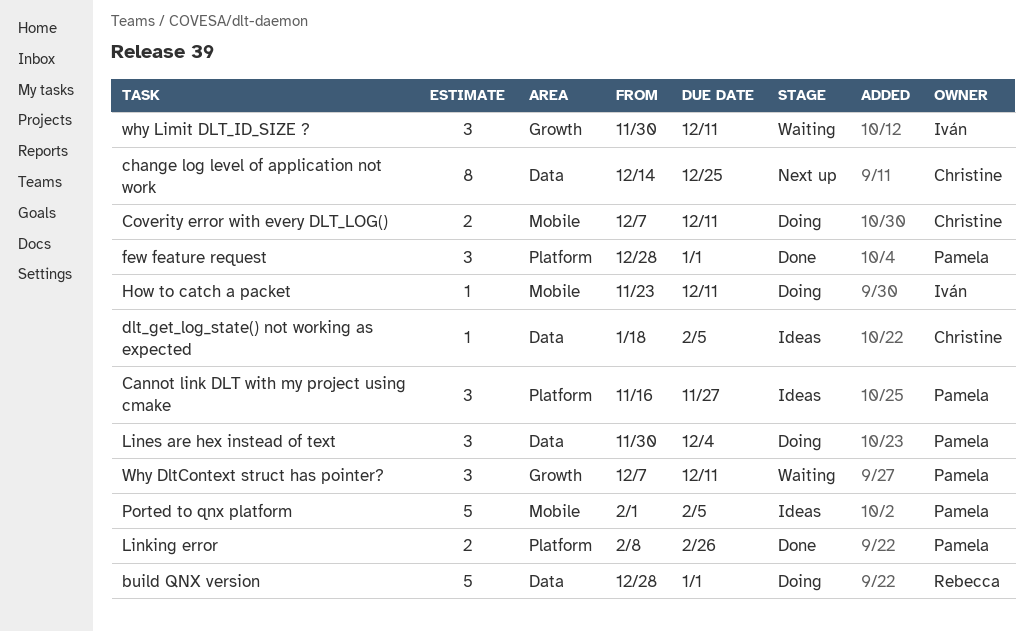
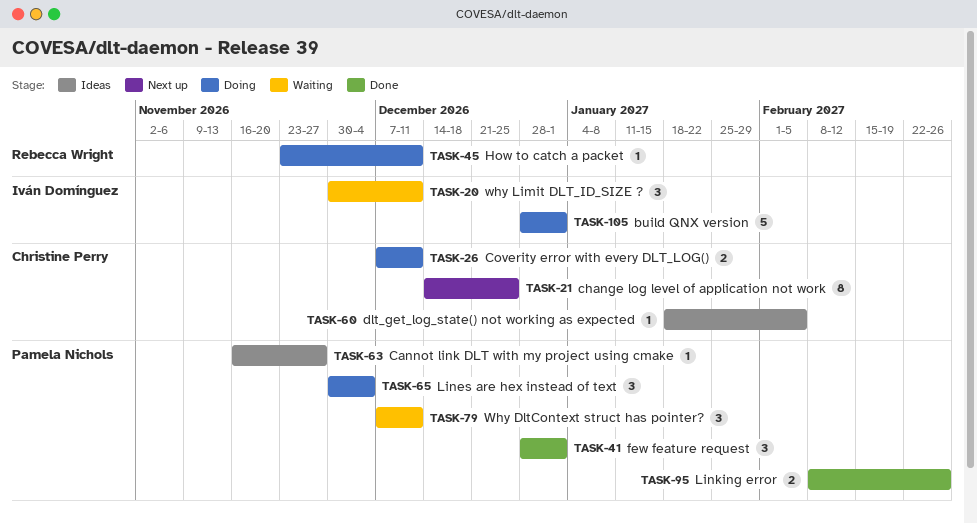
build QNX version, owner: Rebecca Wright -> Iván Domínguez
Cannot link DLT with my project using cmake, estimate: 3 -> 1
How to catch a packet, owner: Iván Domínguez -> Rebecca Wright
Ported to qnx platform: present -> none

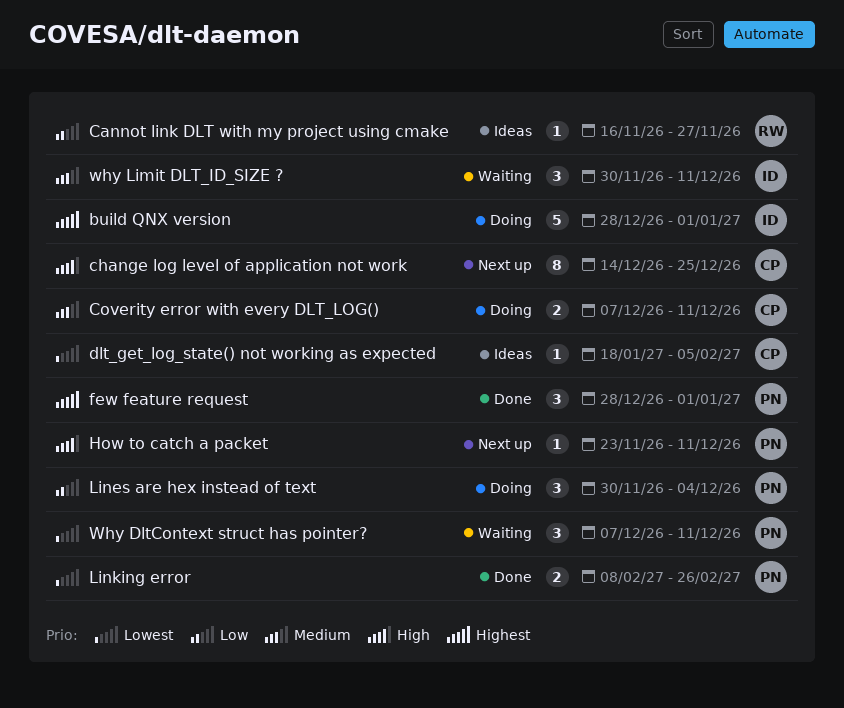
Cannot link DLT with my project using cmake, owner: Pamela Nichols -> Rebecca Wright
How to catch a packet, status: Doing -> Next up
How to catch a packet, owner: Rebecca Wright -> Pamela Nichols

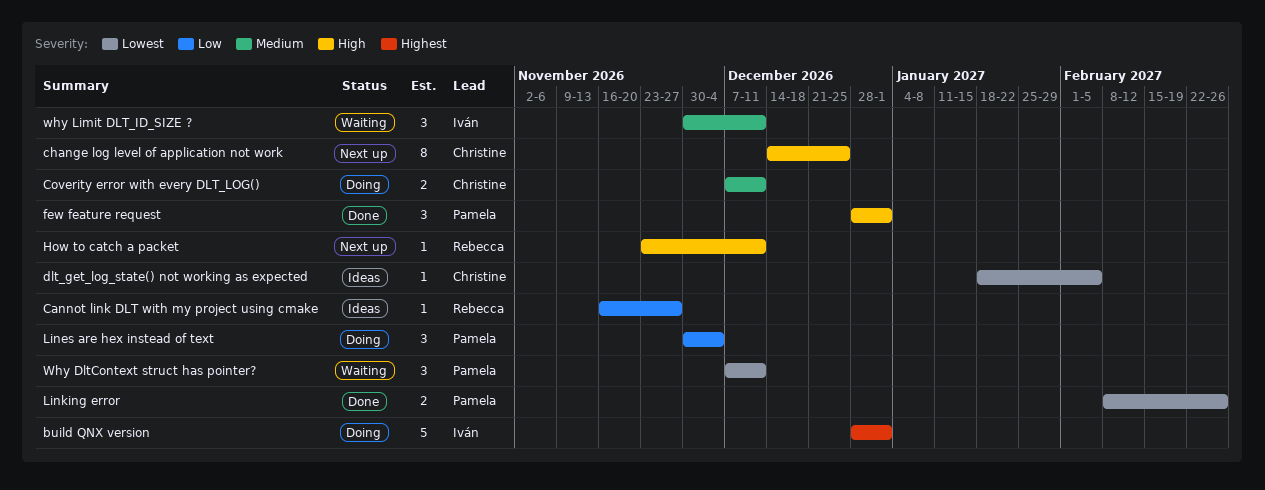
few feature request, priority: Highest -> High
How to catch a packet, owner: Pamela -> Rebecca

